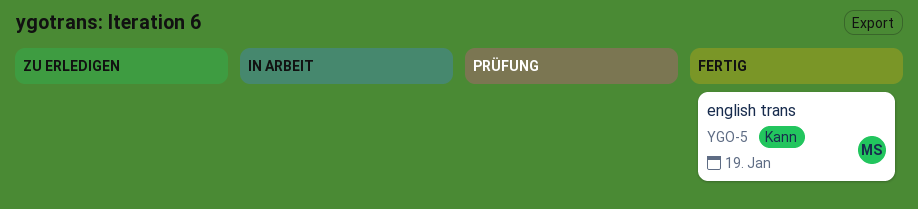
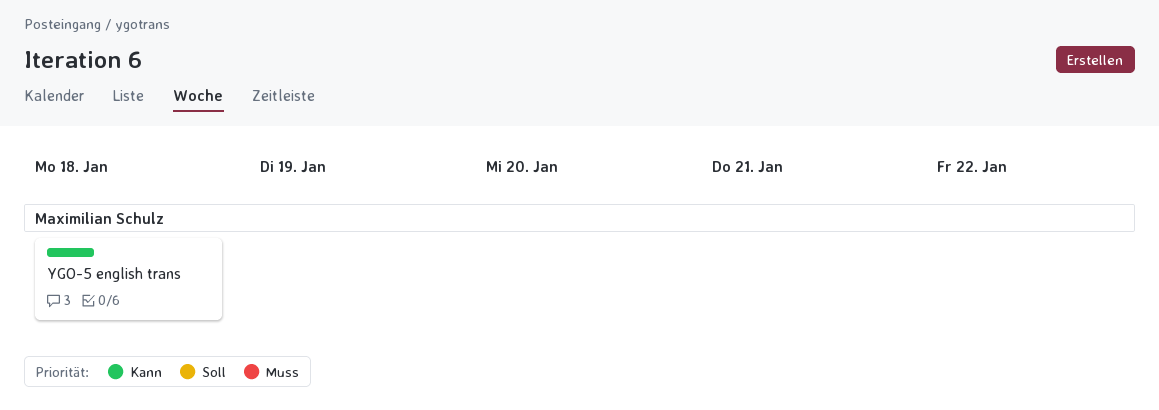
YGO-5, due: Jan 19 -> Jan 18

